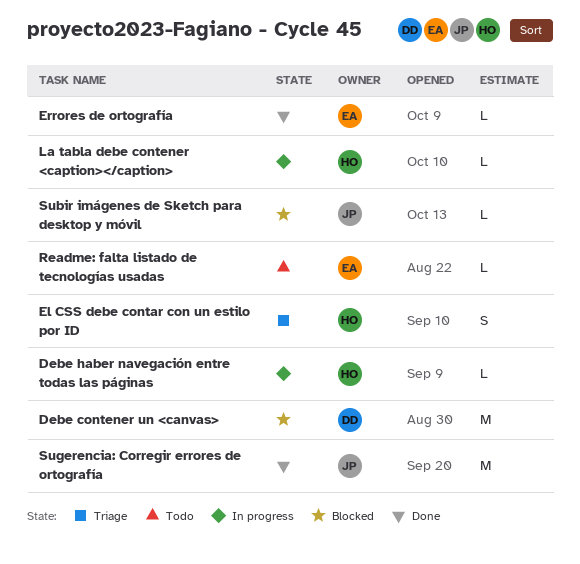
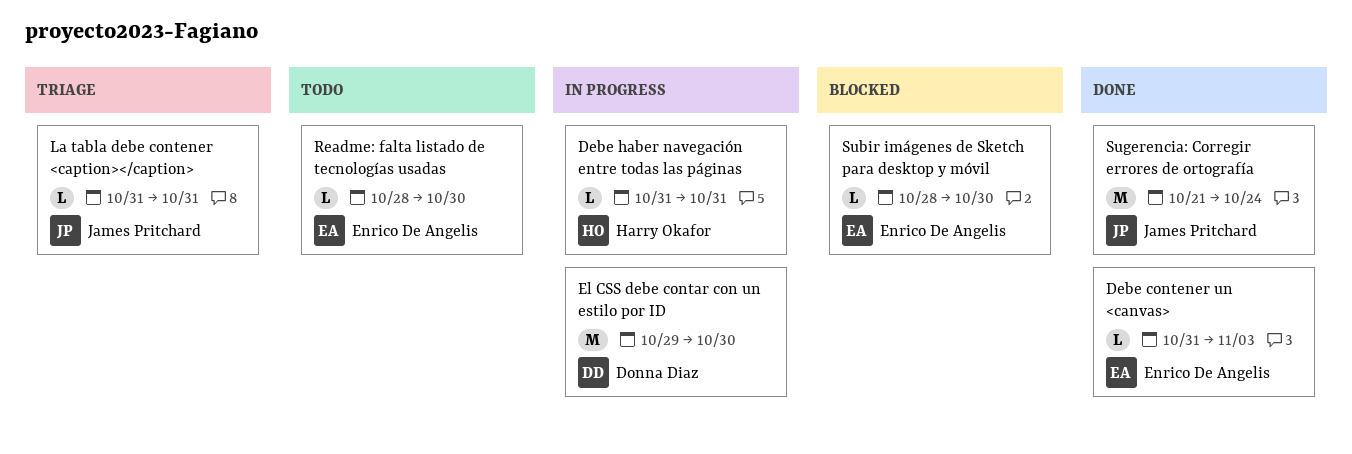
Debe contener un <canvas>, status: Blocked -> Done
Debe contener un <canvas>, owner: Donna Diaz -> Enrico De Angelis
Debe contener un <canvas>, estimate: M -> L
El CSS debe contar con un estilo por ID, status: Triage -> In progress
El CSS debe contar con un estilo por ID, owner: Harry Okafor -> Donna Diaz
El CSS debe contar con un estilo por ID, estimate: S -> M
Errores de ortografía: present -> none
La tabla debe contener <caption></caption>, status: In progress -> Triage
La tabla debe contener <caption></caption>, owner: Harry Okafor -> James Pritchard
Subir imágenes de Sketch para desktop y móvil, owner: James Pritchard -> Enrico De Angelis

